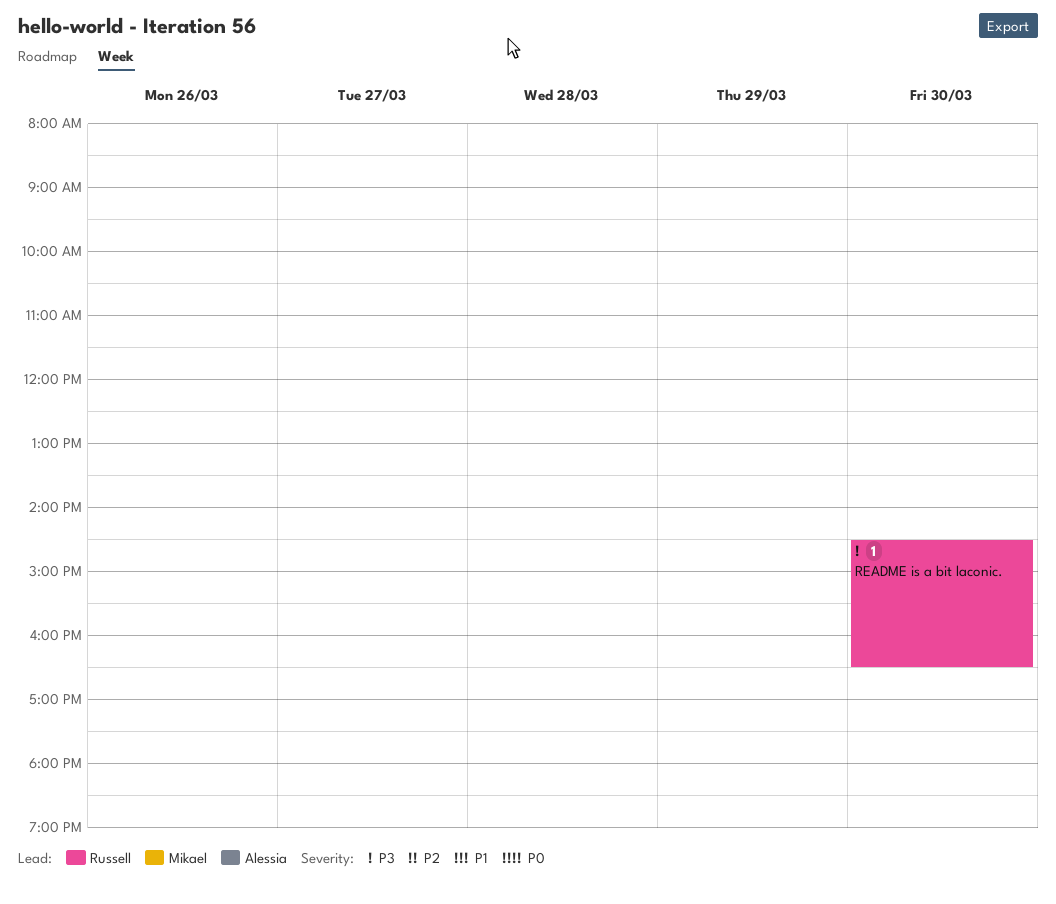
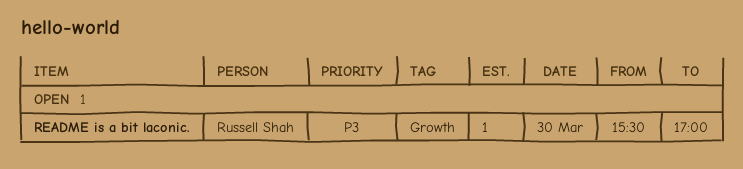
README is a bit laconic., begins: 14:30 -> 15:30
README is a bit laconic., ends: 16:30 -> 17:00

